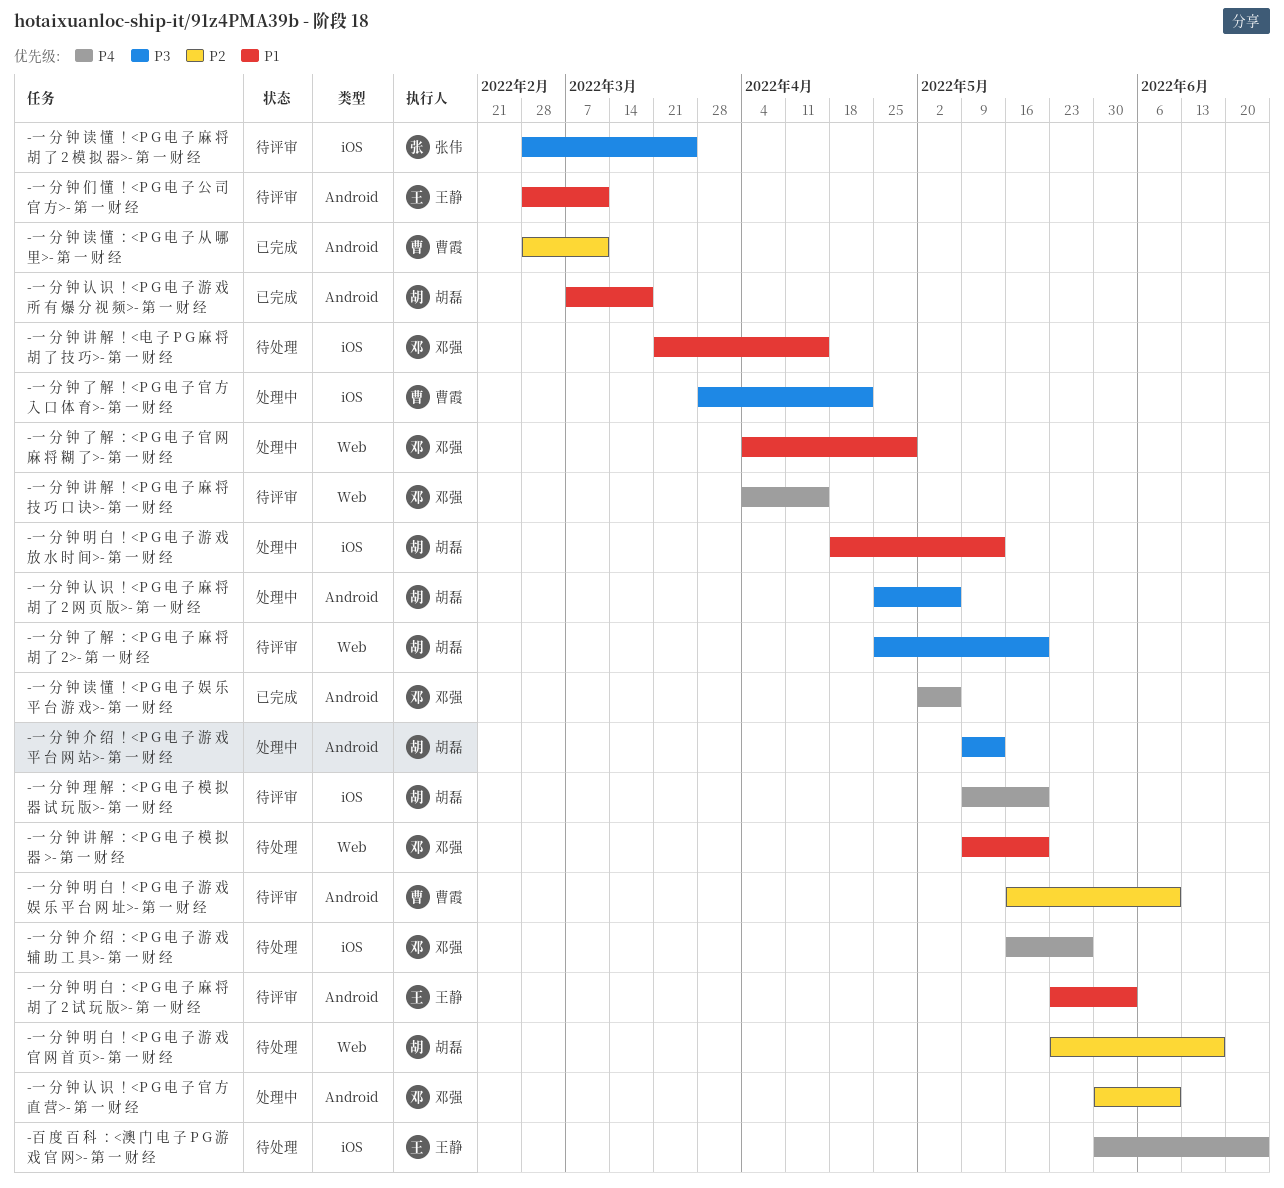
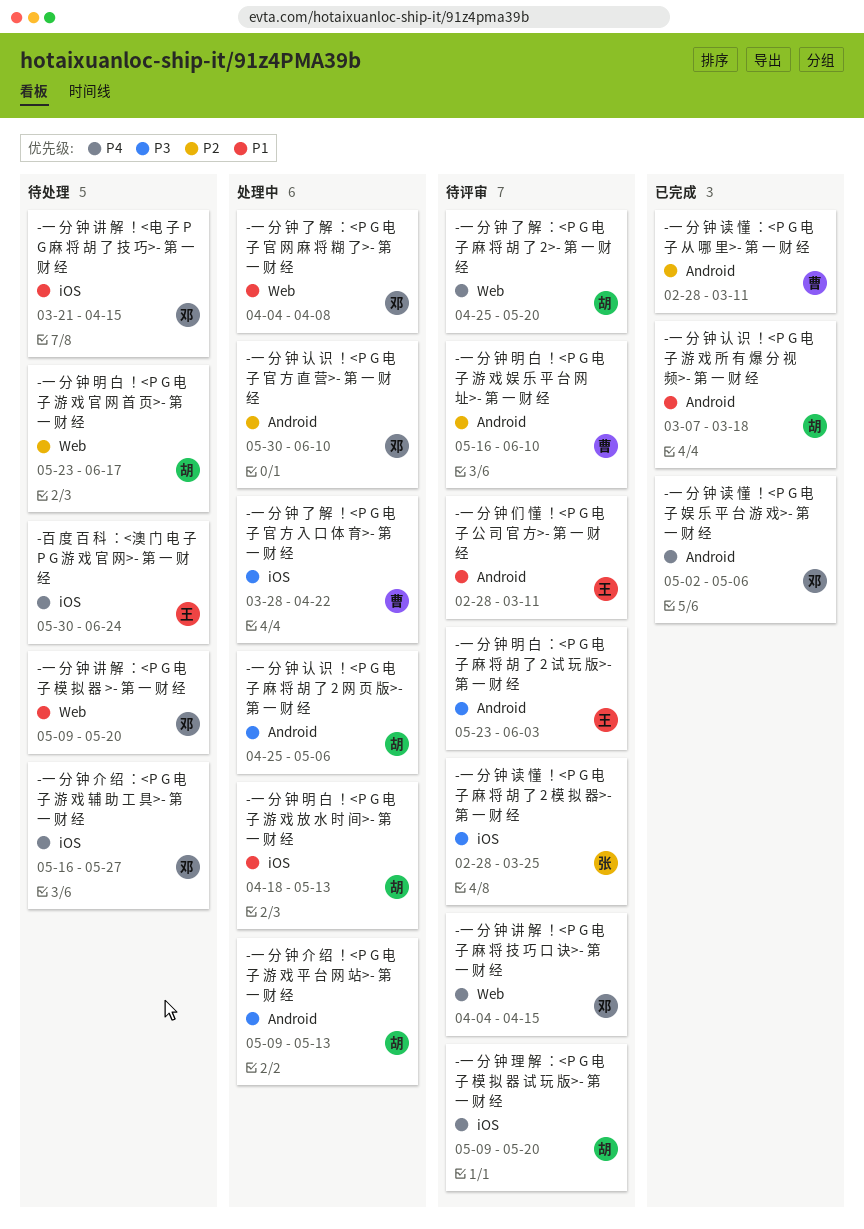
-一 分 钟 了 解 ：<P G 电 子 官 网 麻 将 糊 了>- 第 一 财 经, due: Apr 29 -> Apr 8
-一 分 钟 了 解 ：<P G 电 子 麻 将 胡 了 2>- 第 一 财 经, priority: P3 -> P4
-一 分 钟 明 白 ：<P G 电 子 麻 将 胡 了 2 试 玩 版>- 第 一 财 经, priority: P1 -> P3

